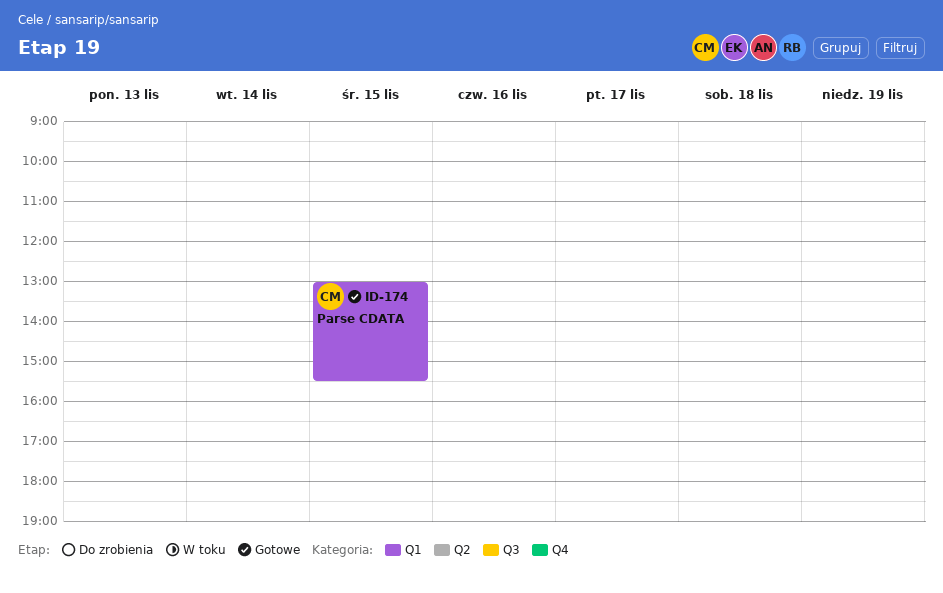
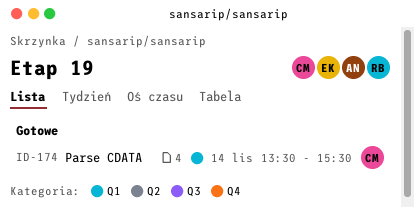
ID-174, day: Nov 15 -> Nov 14
ID-174, begins: 13:00 -> 13:30

